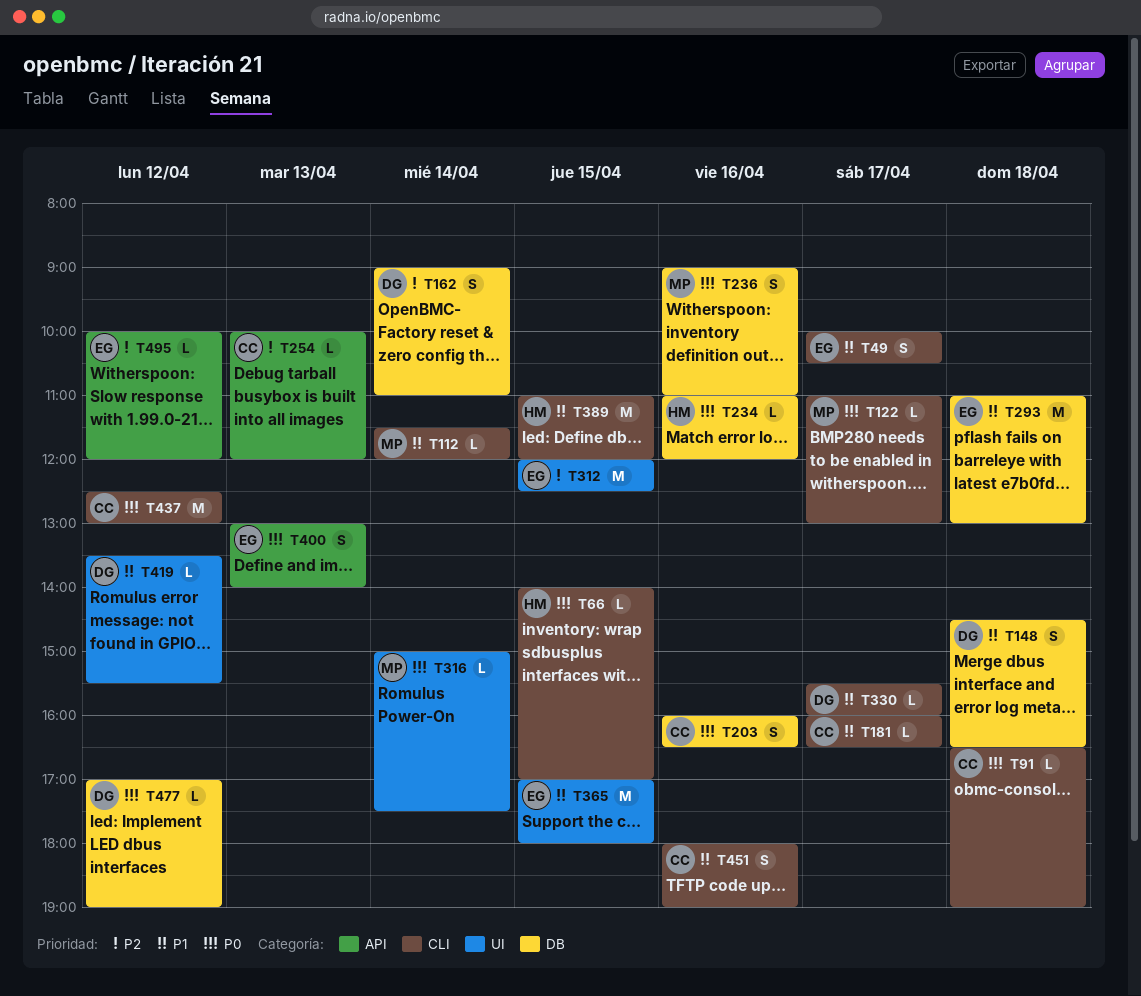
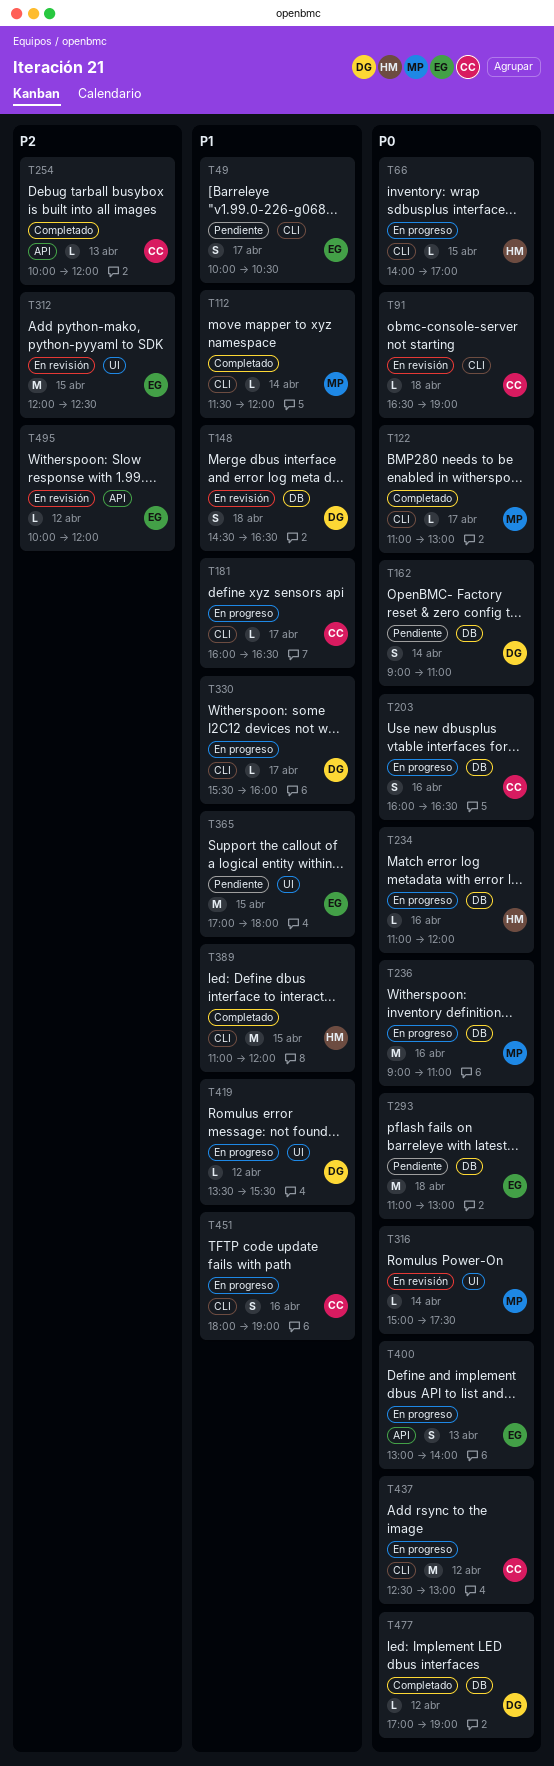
T162, priority: P2 -> P0
T236, estimate: S -> M
T293, priority: P1 -> P0

